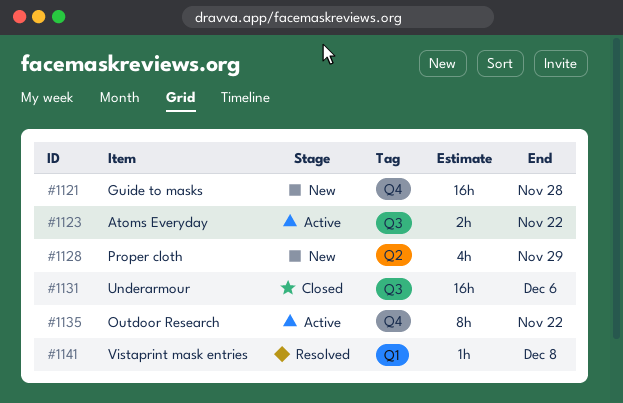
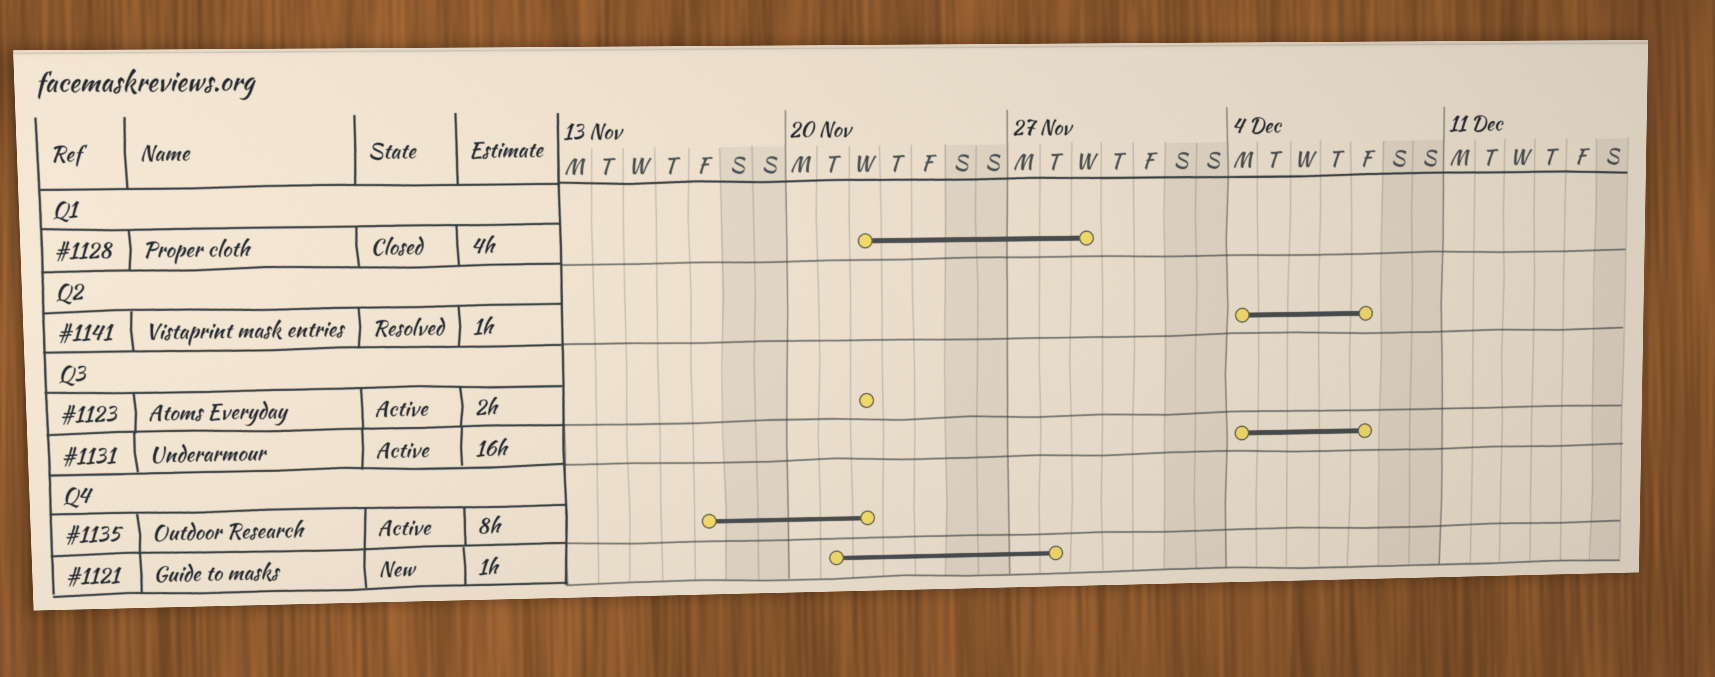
#1121, estimate: 16h -> 1h
#1128, status: New -> Closed
#1128, label: Q2 -> Q1
#1131, status: Closed -> Active
#1131, due: Dec 6 -> Dec 8
#1141, label: Q1 -> Q2

